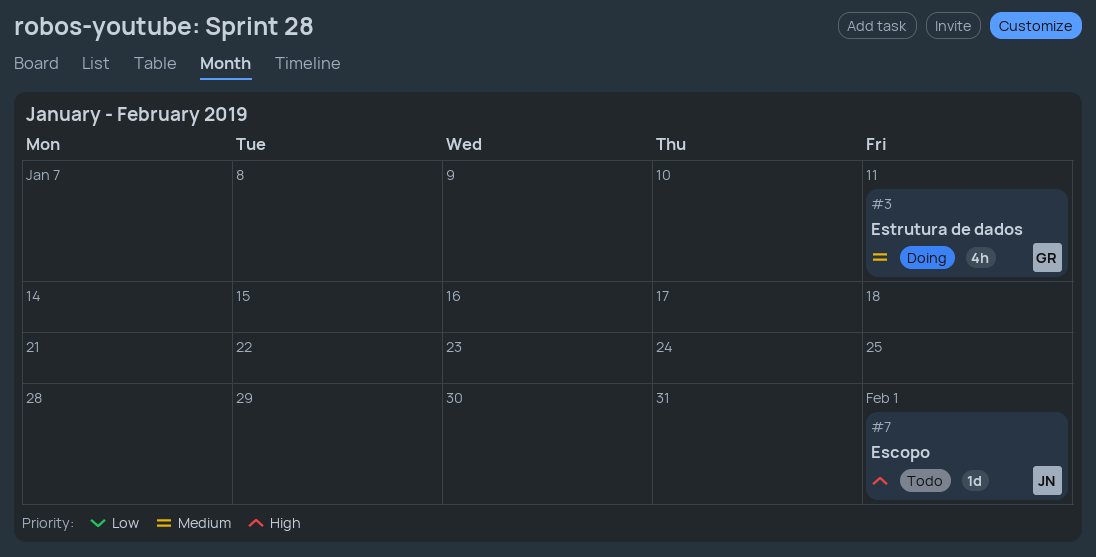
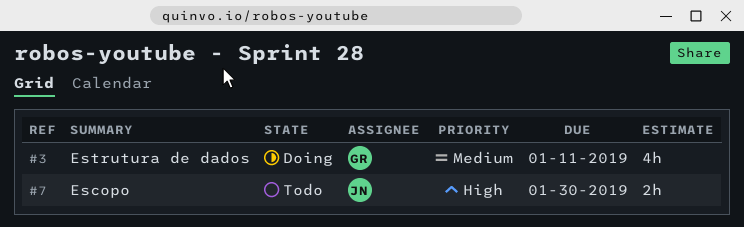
#7, estimate: 1d -> 2h
#7, due: Feb 1 -> Jan 30

